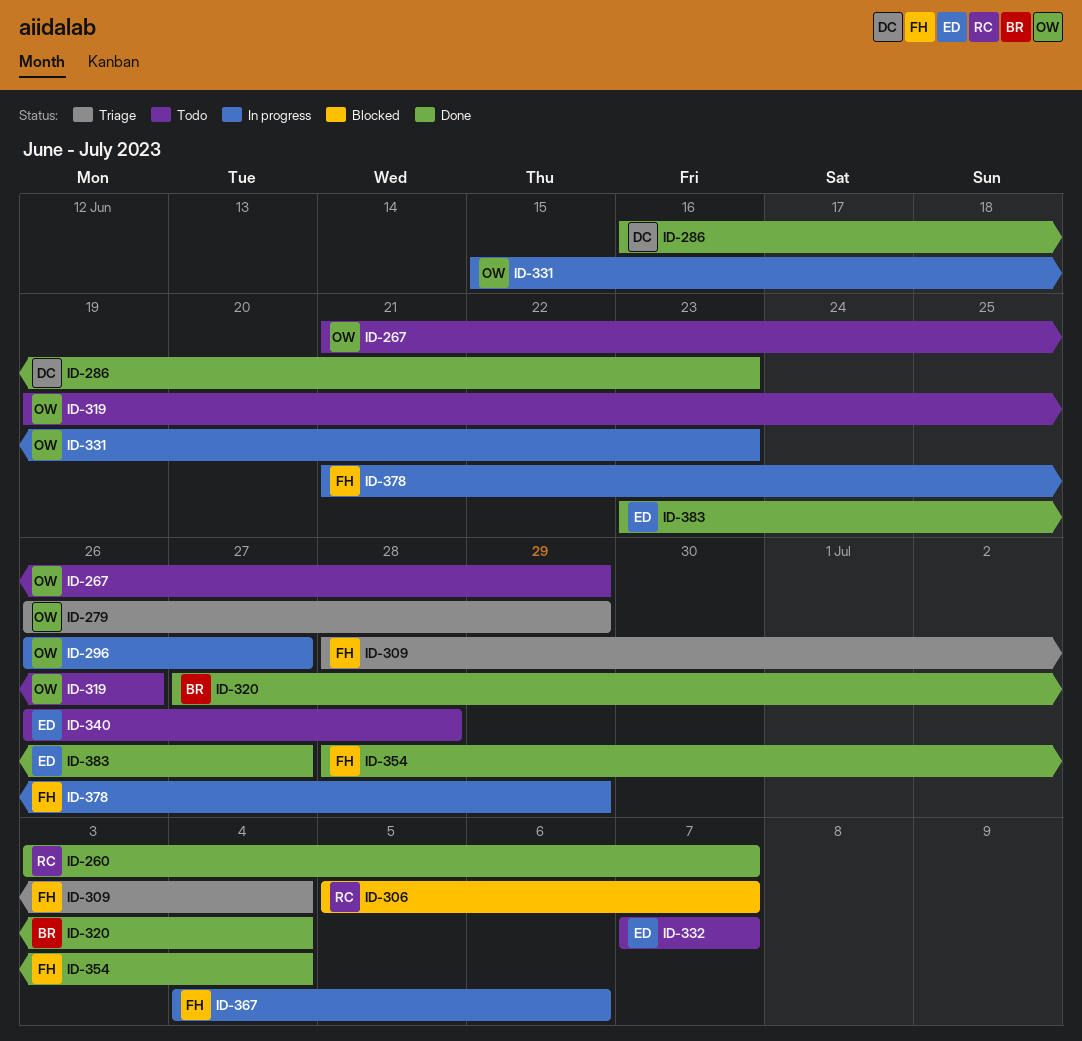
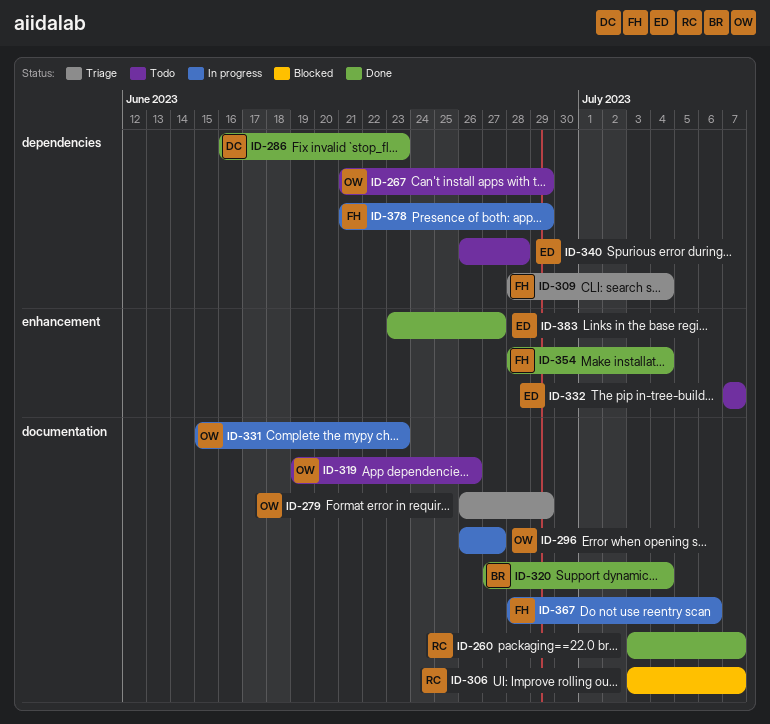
ID-306, start: Jul 5 -> Jul 3
ID-367, start: Jul 4 -> Jun 28

